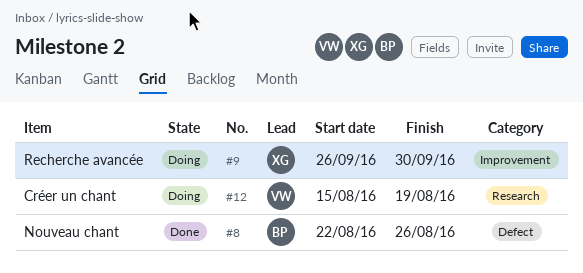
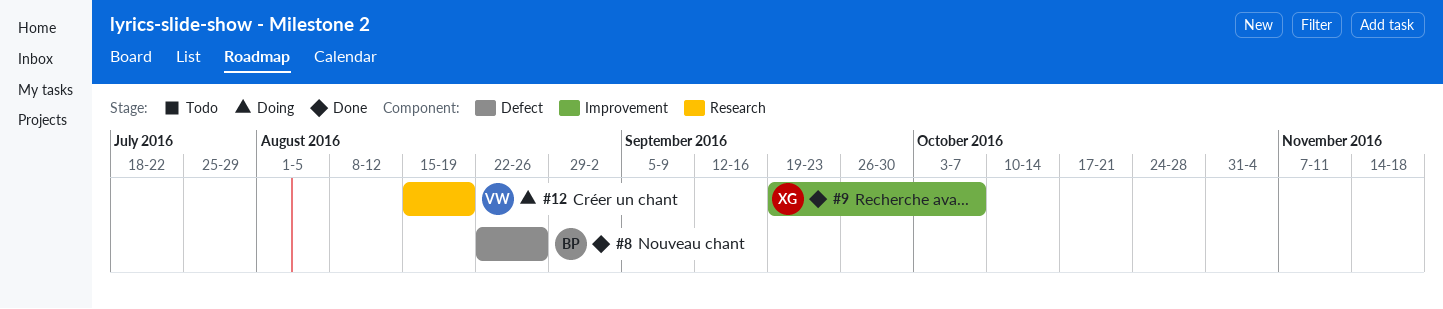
#9, status: Doing -> Done
#9, start: Sep 26 -> Sep 19
#9, due: Sep 30 -> Oct 7

